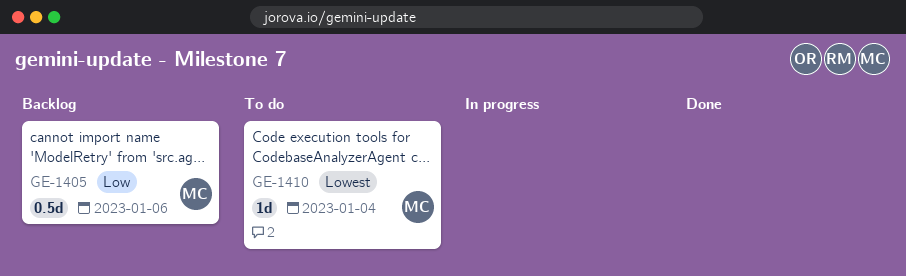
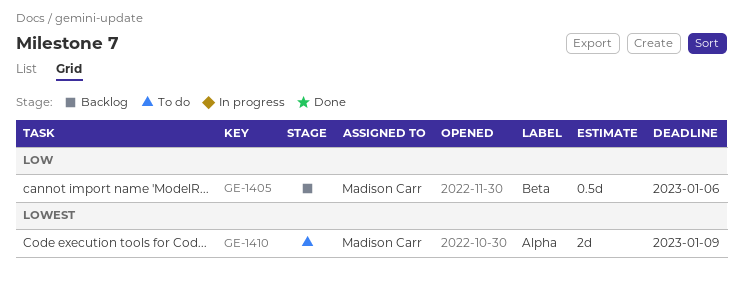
GE-1410, estimate: 1d -> 2d
GE-1410, due: Jan 4 -> Jan 9

